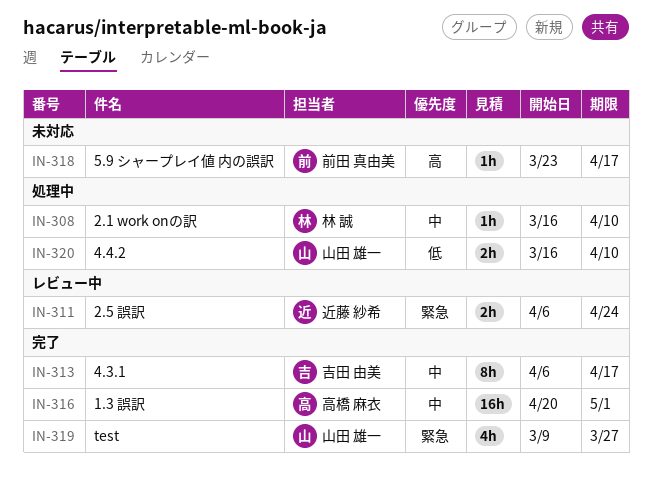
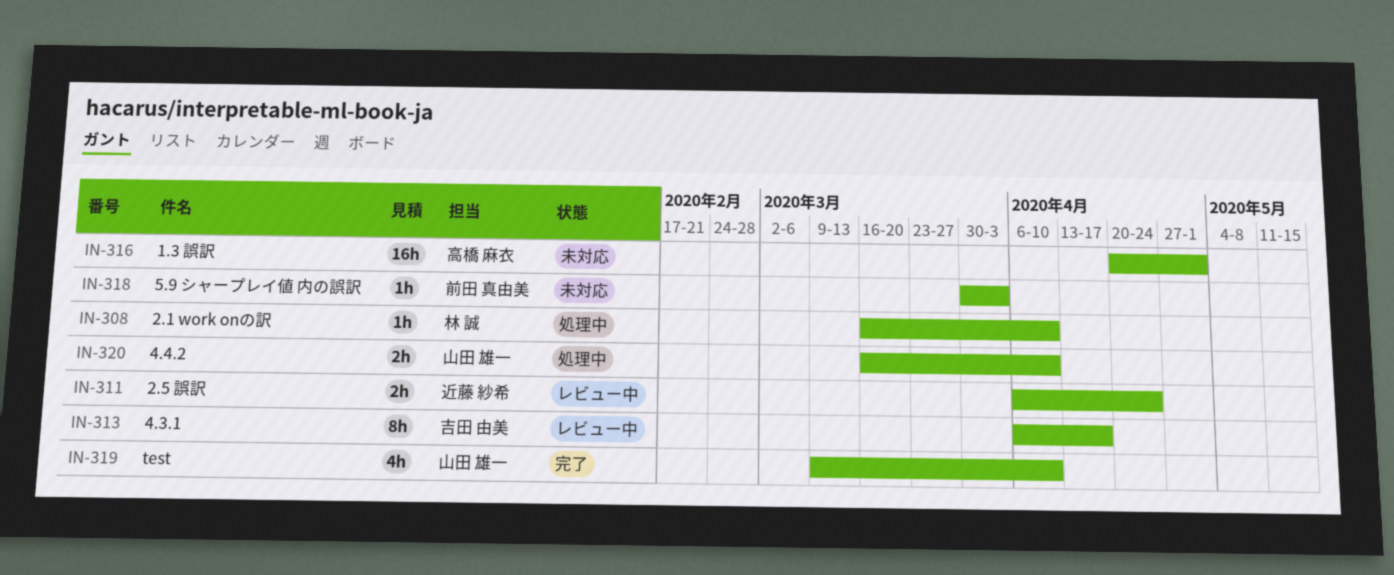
IN-313, status: 完了 -> レビュー中
IN-316, status: 完了 -> 未対応
IN-318, start: Mar 23 -> Mar 30
IN-318, due: Apr 17 -> Apr 3
IN-319, due: Mar 27 -> Apr 10

